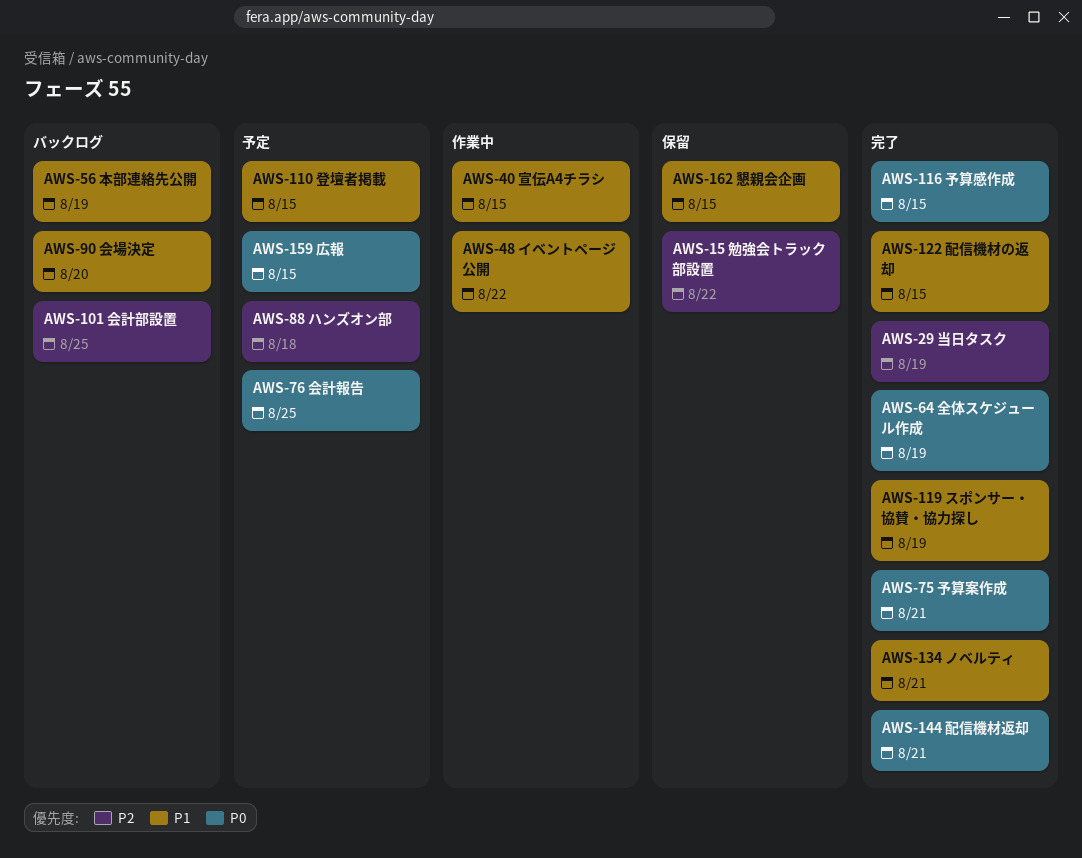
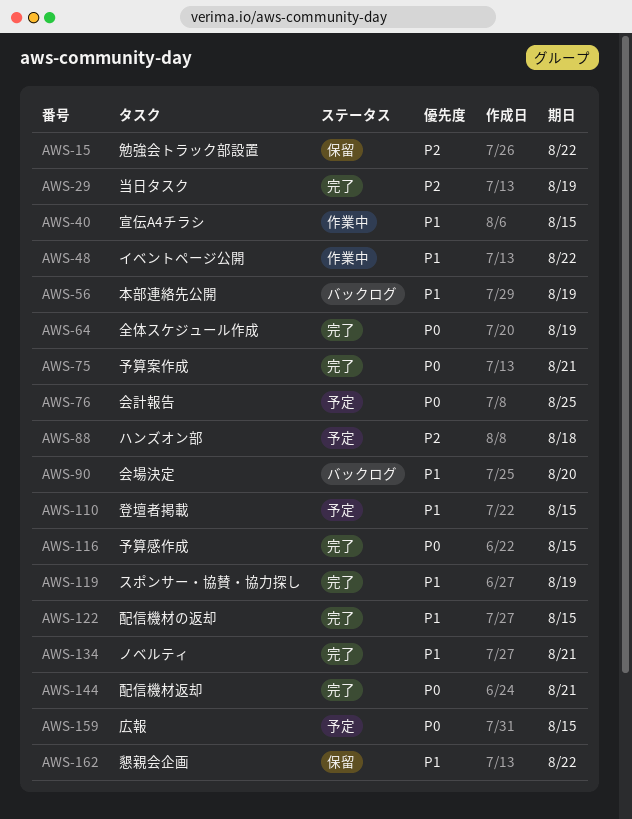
AWS-101: present -> none
AWS-162, due: Aug 15 -> Aug 22

